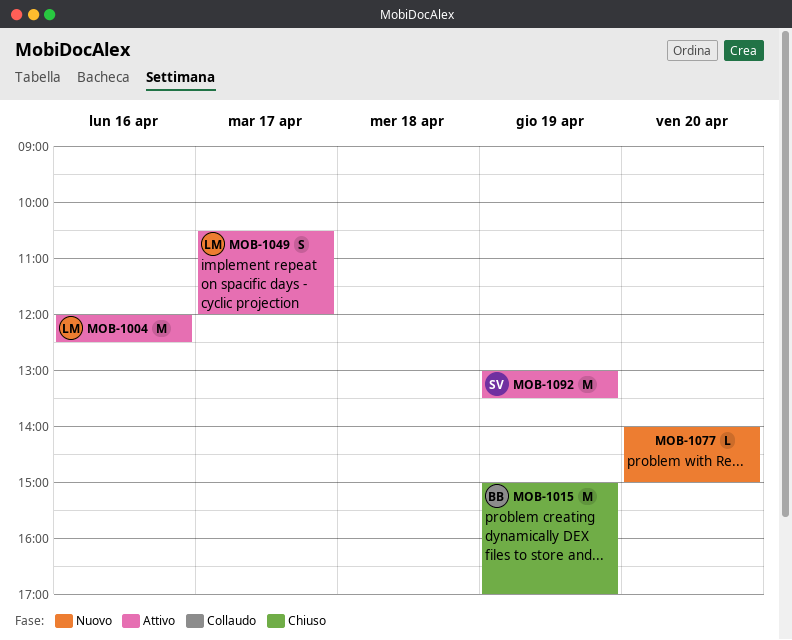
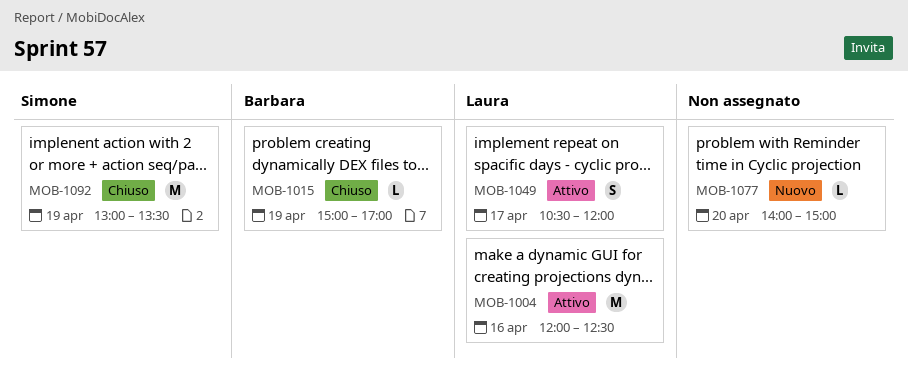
MOB-1015, estimate: M -> L
MOB-1092, status: Attivo -> Chiuso

